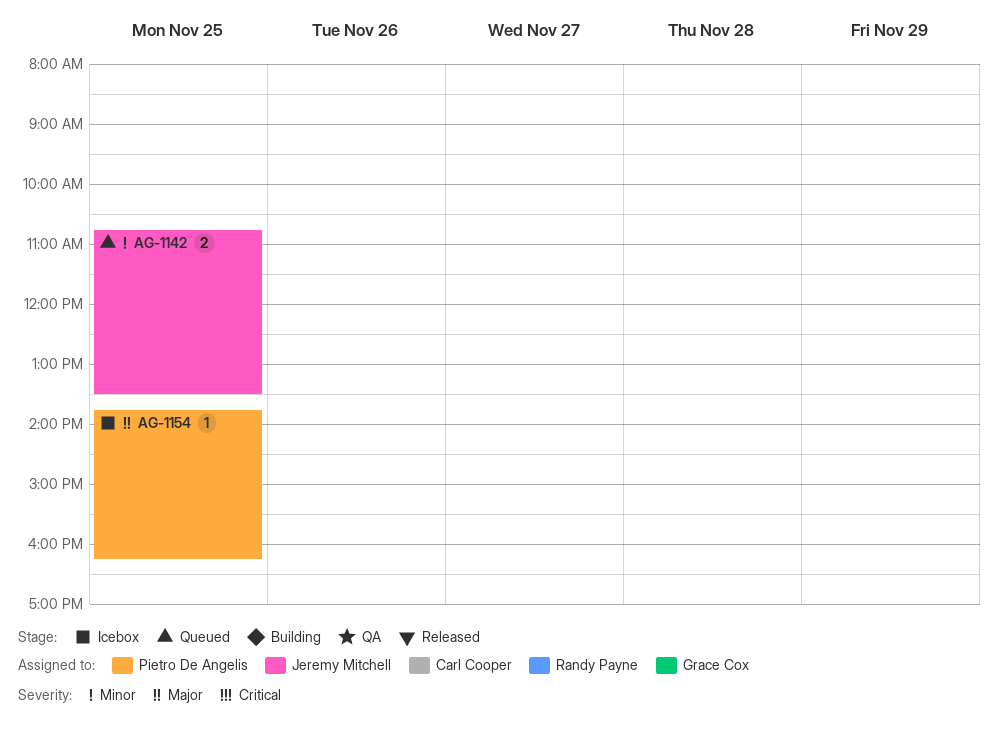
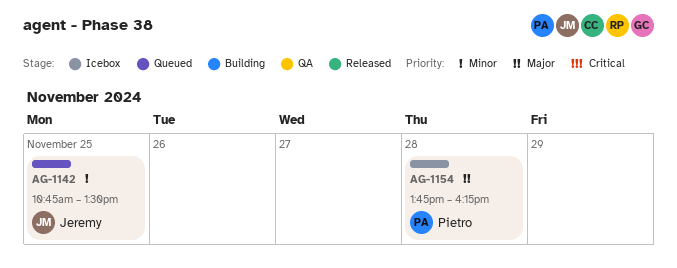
AG-1154, day: Nov 25 -> Nov 28

